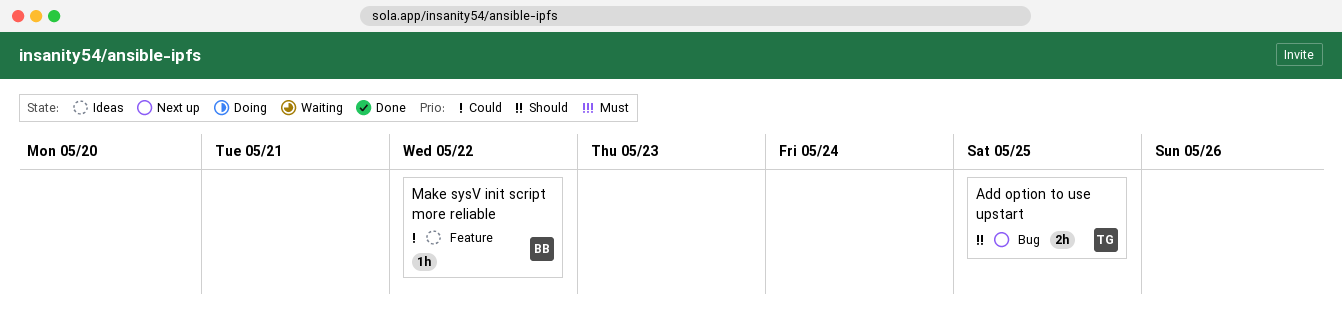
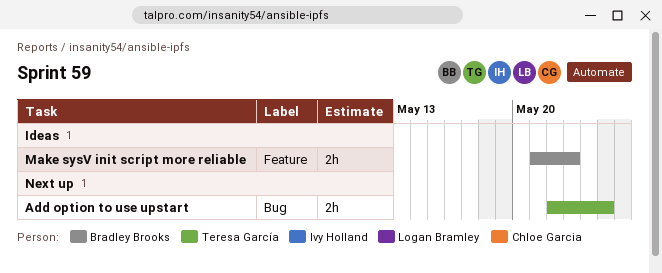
Make sysV init script more reliable, estimate: 1h -> 2h
Make sysV init script more reliable, due: May 22 -> May 23

